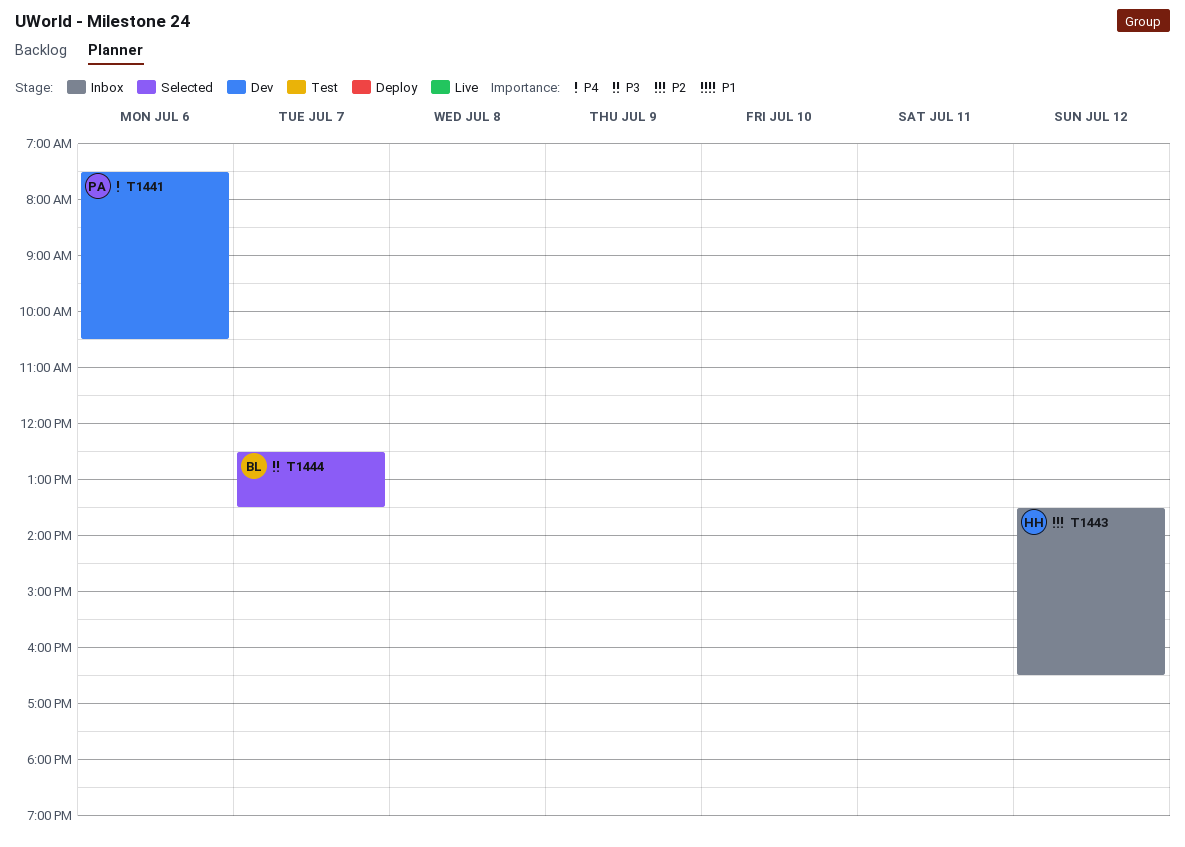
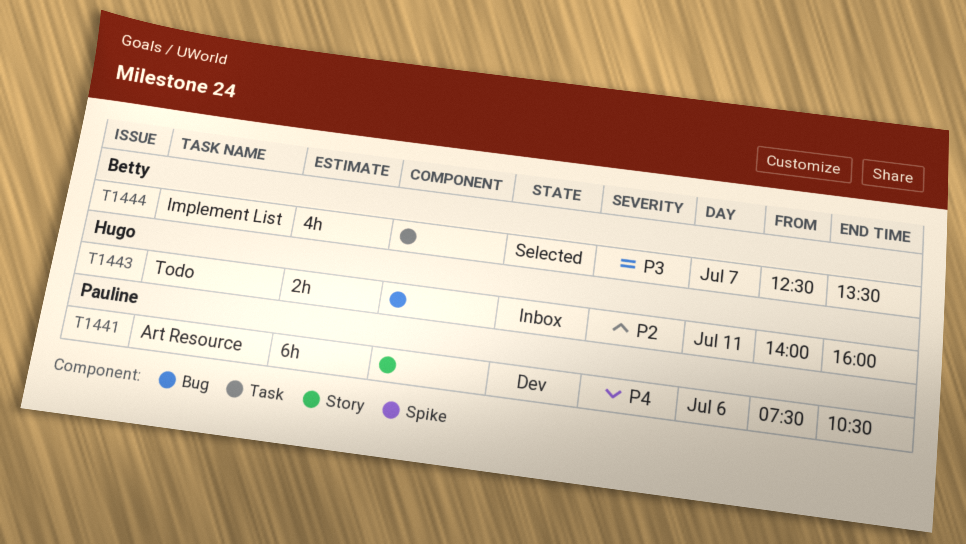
T1443, day: Jul 12 -> Jul 11
T1443, begins: 13:30 -> 14:00
T1443, ends: 16:30 -> 16:00

